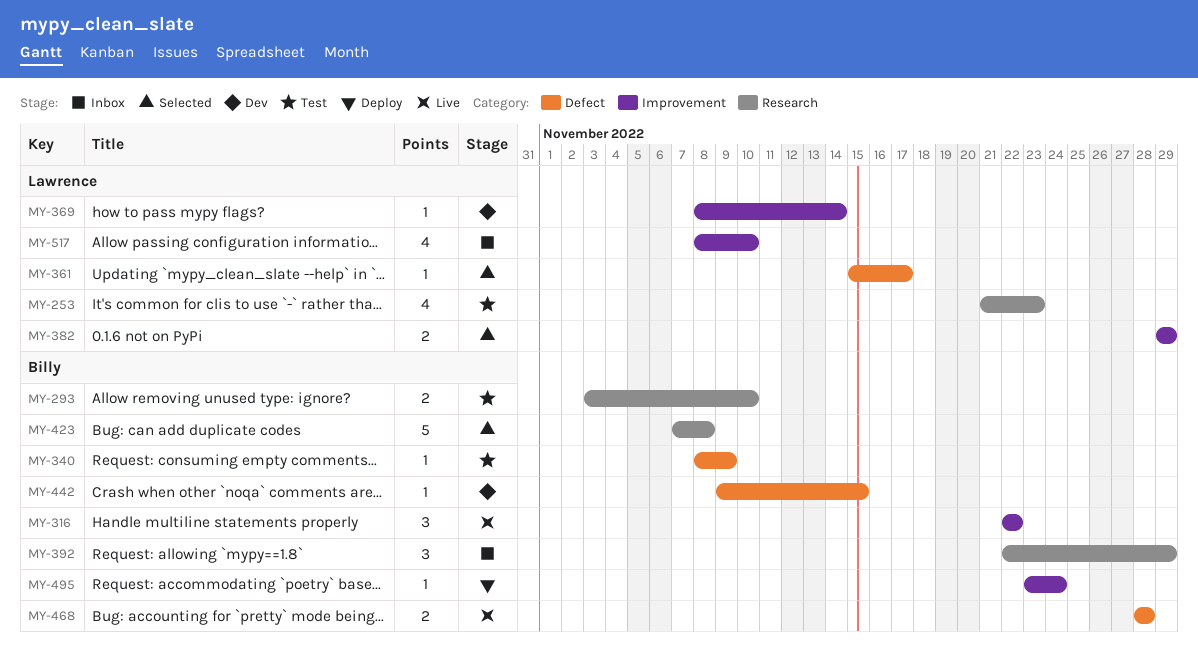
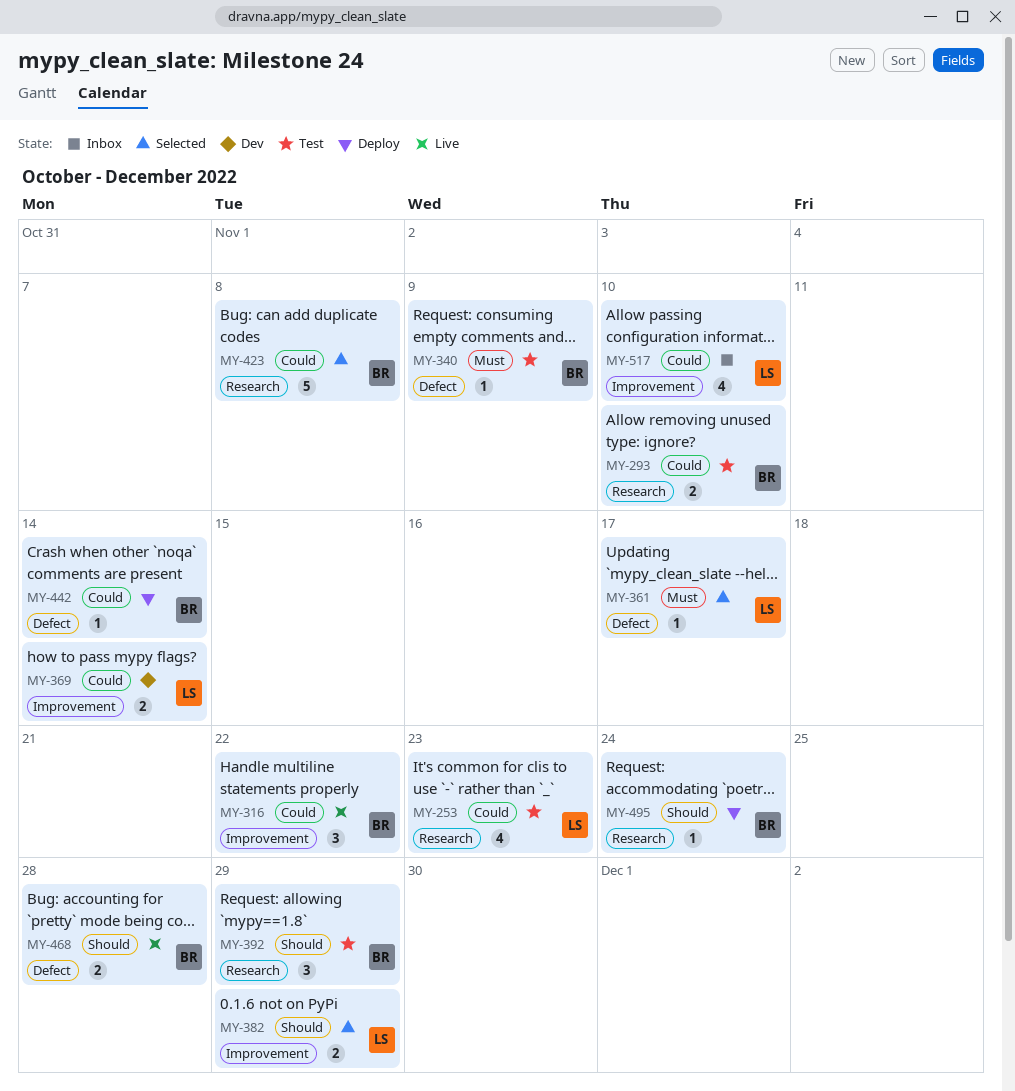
MY-369, estimate: 1 -> 2
MY-392, status: Inbox -> Test
MY-442, status: Dev -> Deploy
MY-442, due: Nov 15 -> Nov 14
MY-495, label: Improvement -> Research

